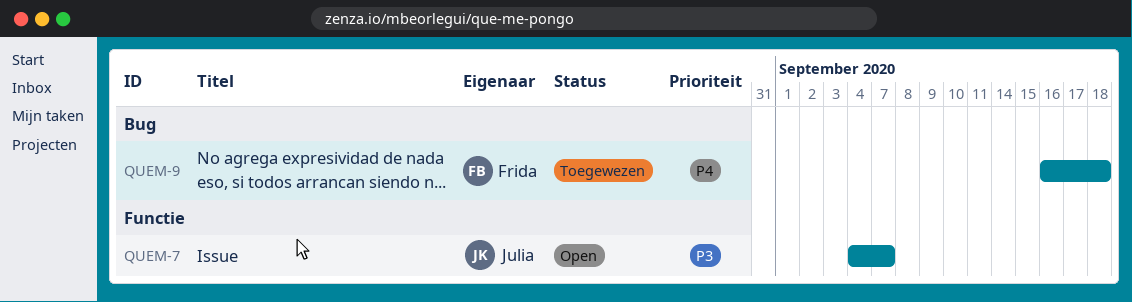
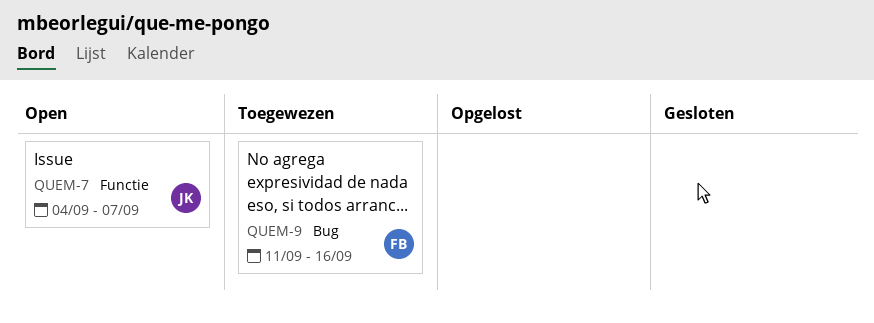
QUEM-9, start: Sep 16 -> Sep 11
QUEM-9, due: Sep 18 -> Sep 16

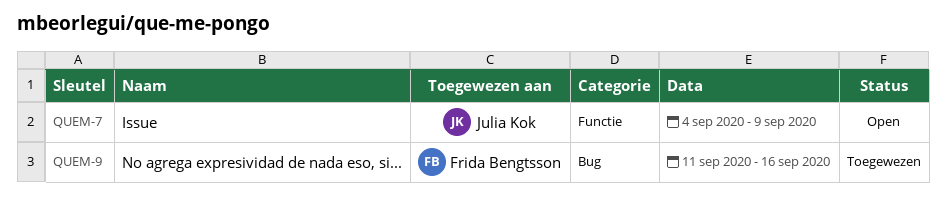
QUEM-7, due: Sep 7 -> Sep 9

